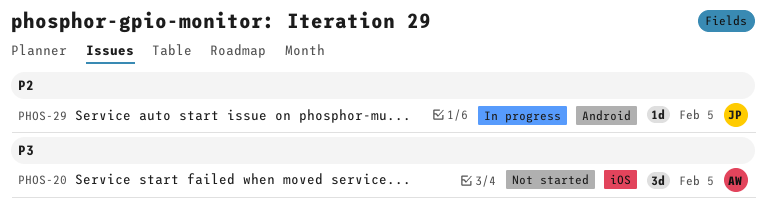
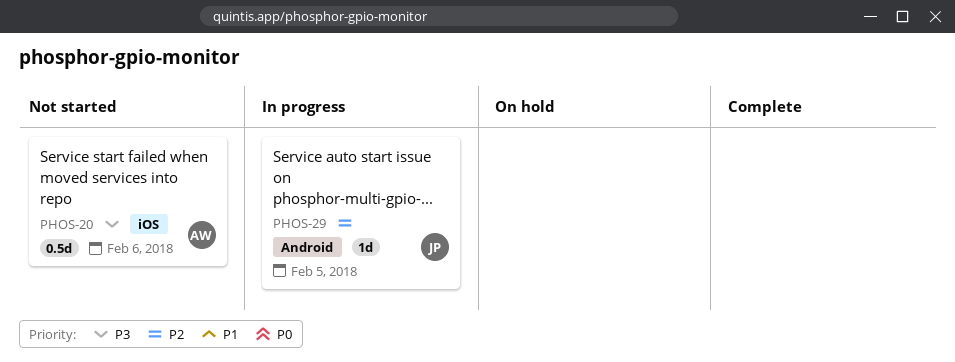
PHOS-20, estimate: 3d -> 0.5d
PHOS-20, due: Feb 5 -> Feb 6

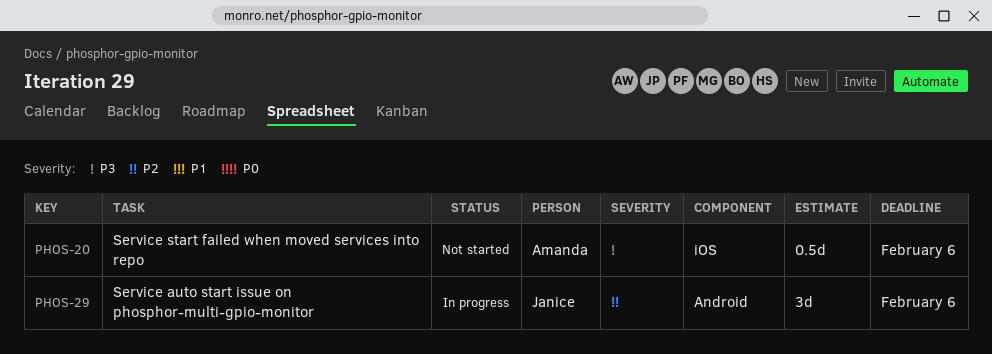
PHOS-29, estimate: 1d -> 3d
PHOS-29, due: Feb 5 -> Feb 6

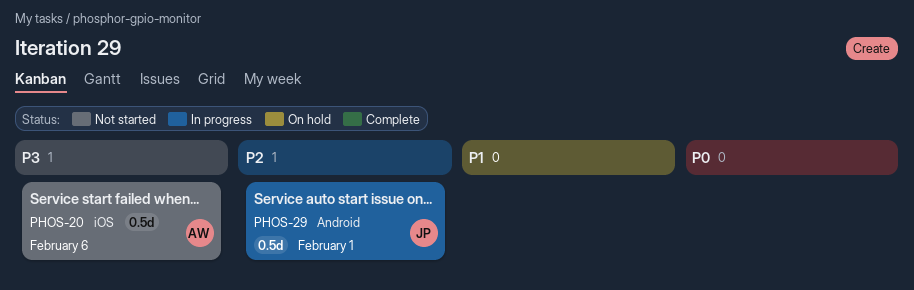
PHOS-29, estimate: 3d -> 0.5d
PHOS-29, due: Feb 6 -> Feb 1

